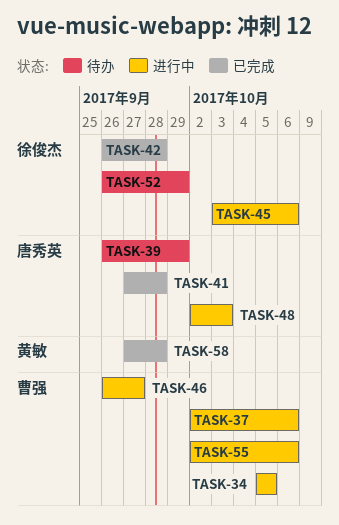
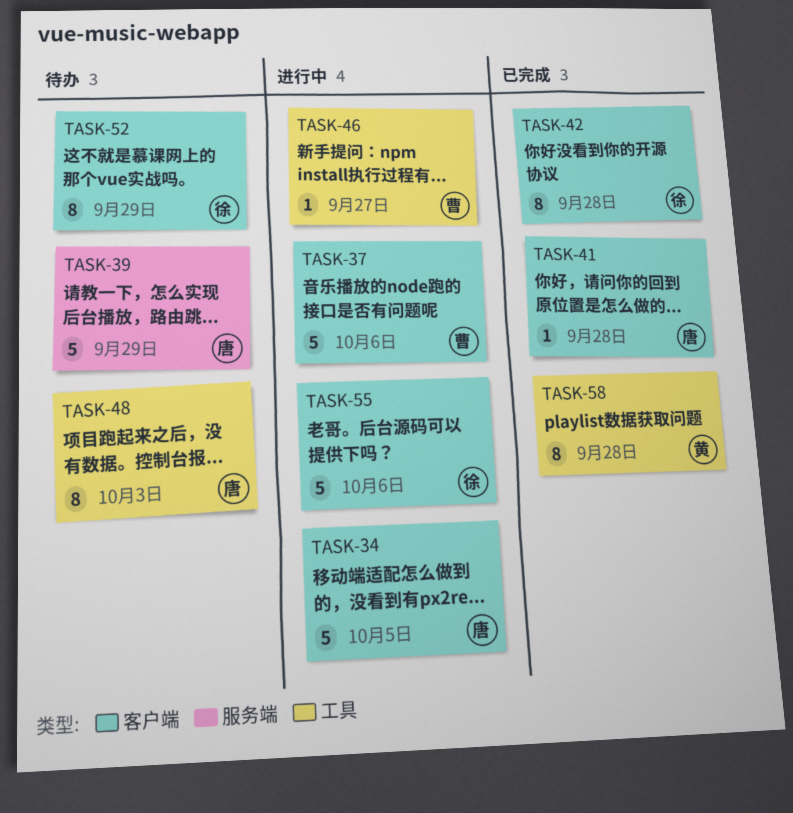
TASK-34, owner: 曹强 -> 唐秀英
TASK-45: present -> none
TASK-48, status: 进行中 -> 待办
TASK-55, owner: 曹强 -> 徐俊杰

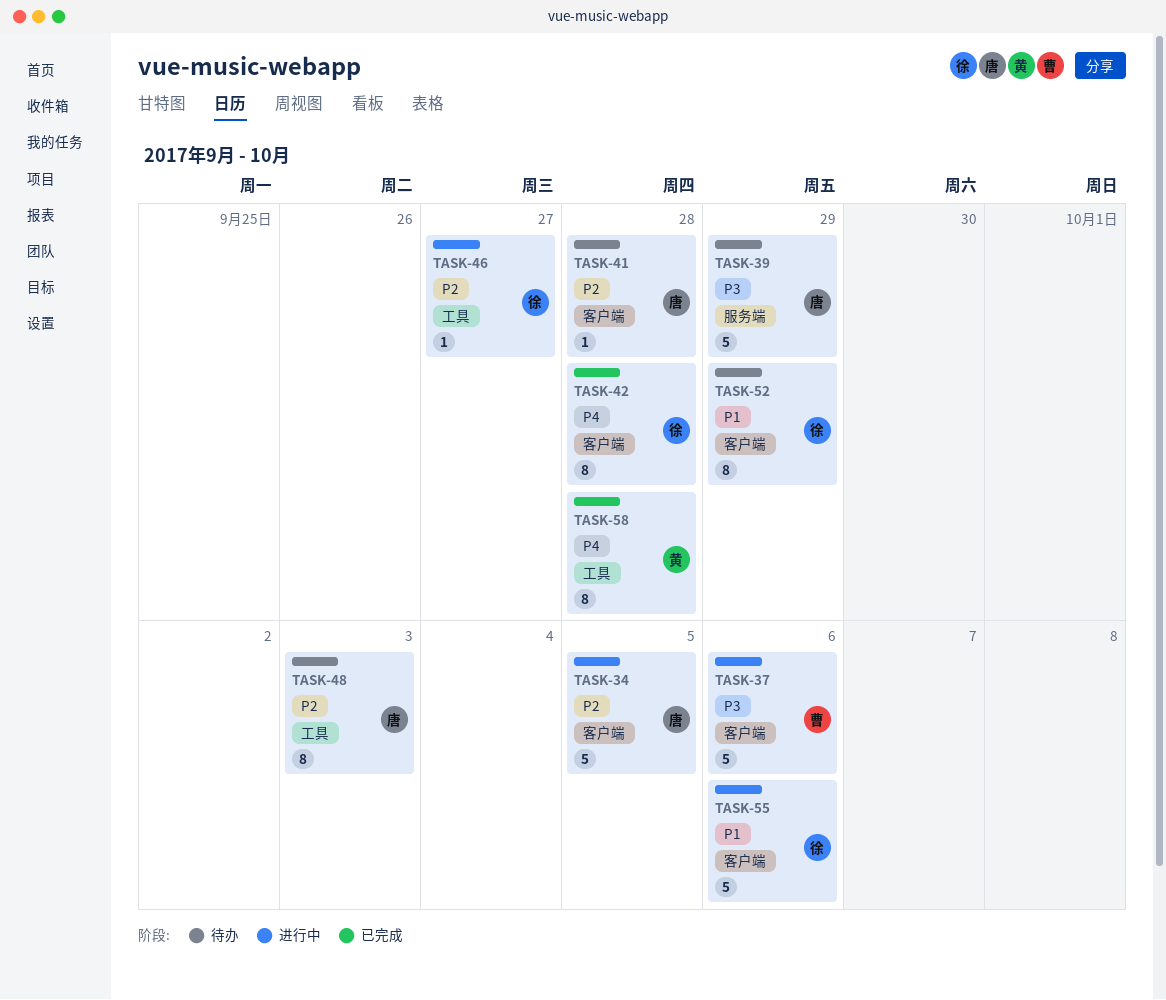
TASK-41, status: 已完成 -> 待办
TASK-46, owner: 曹 -> 徐

